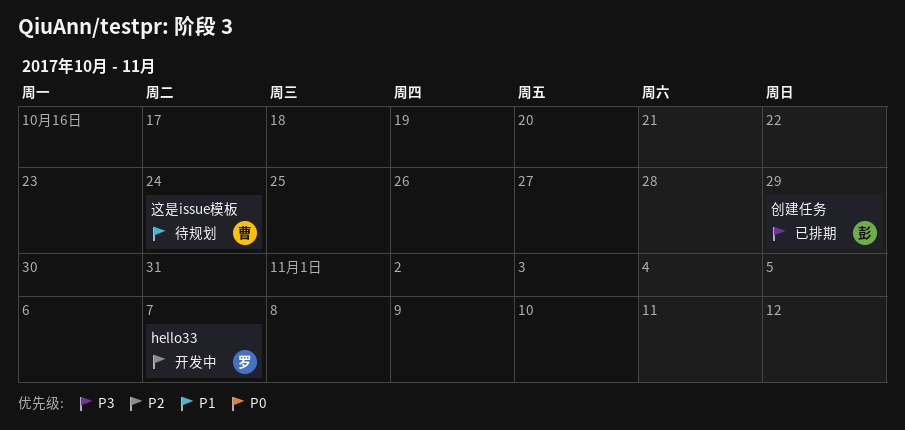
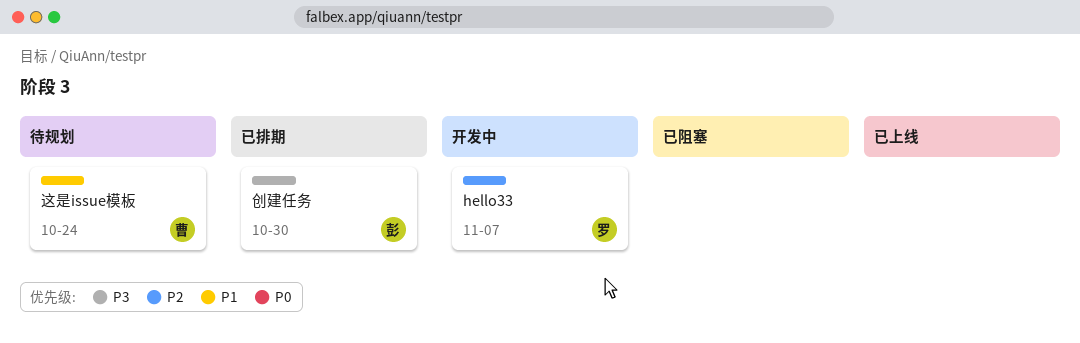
创建任务, due: Oct 29 -> Oct 30

